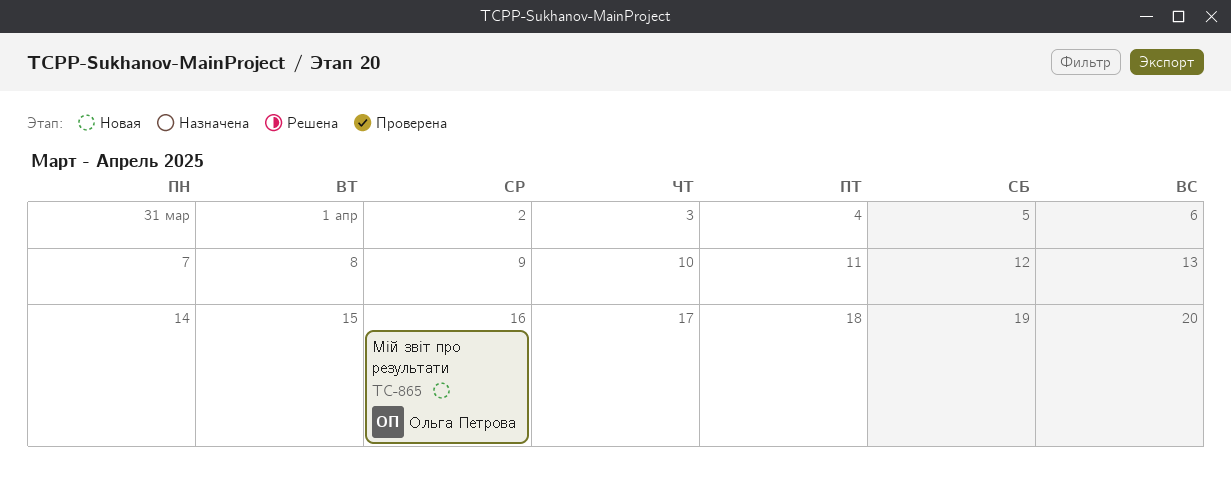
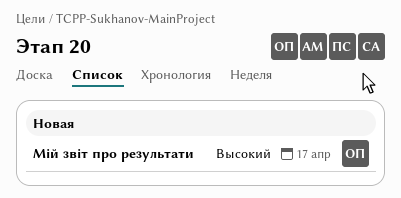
Мій звіт про результати, due: Apr 16 -> Apr 17

